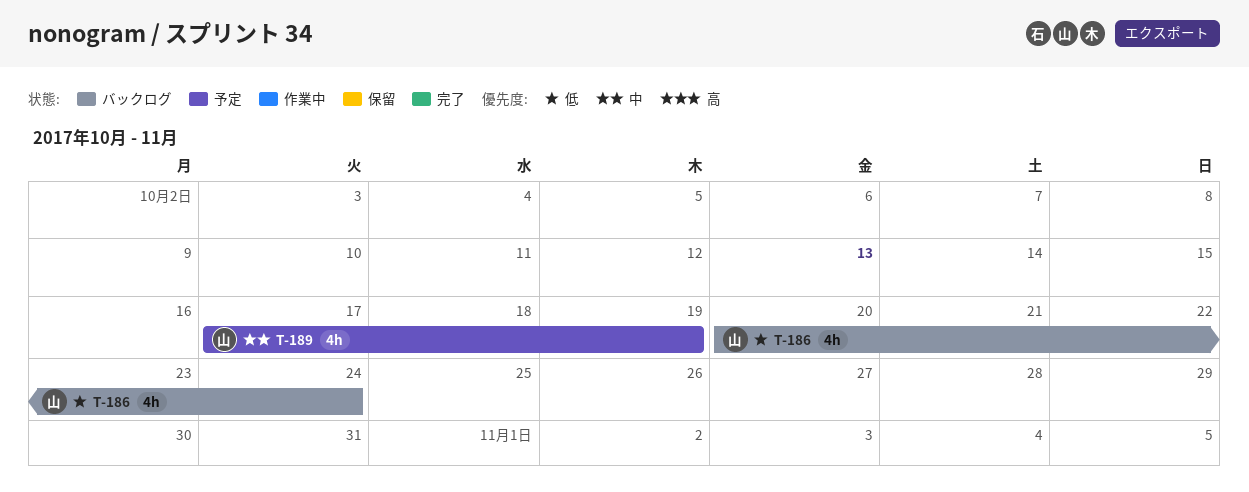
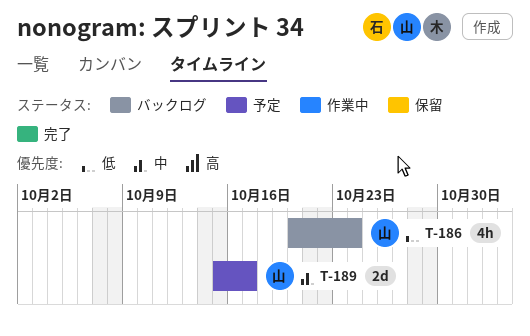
T-189, estimate: 4h -> 2d
T-189, start: Oct 17 -> Oct 15
T-189, due: Oct 19 -> Oct 17

